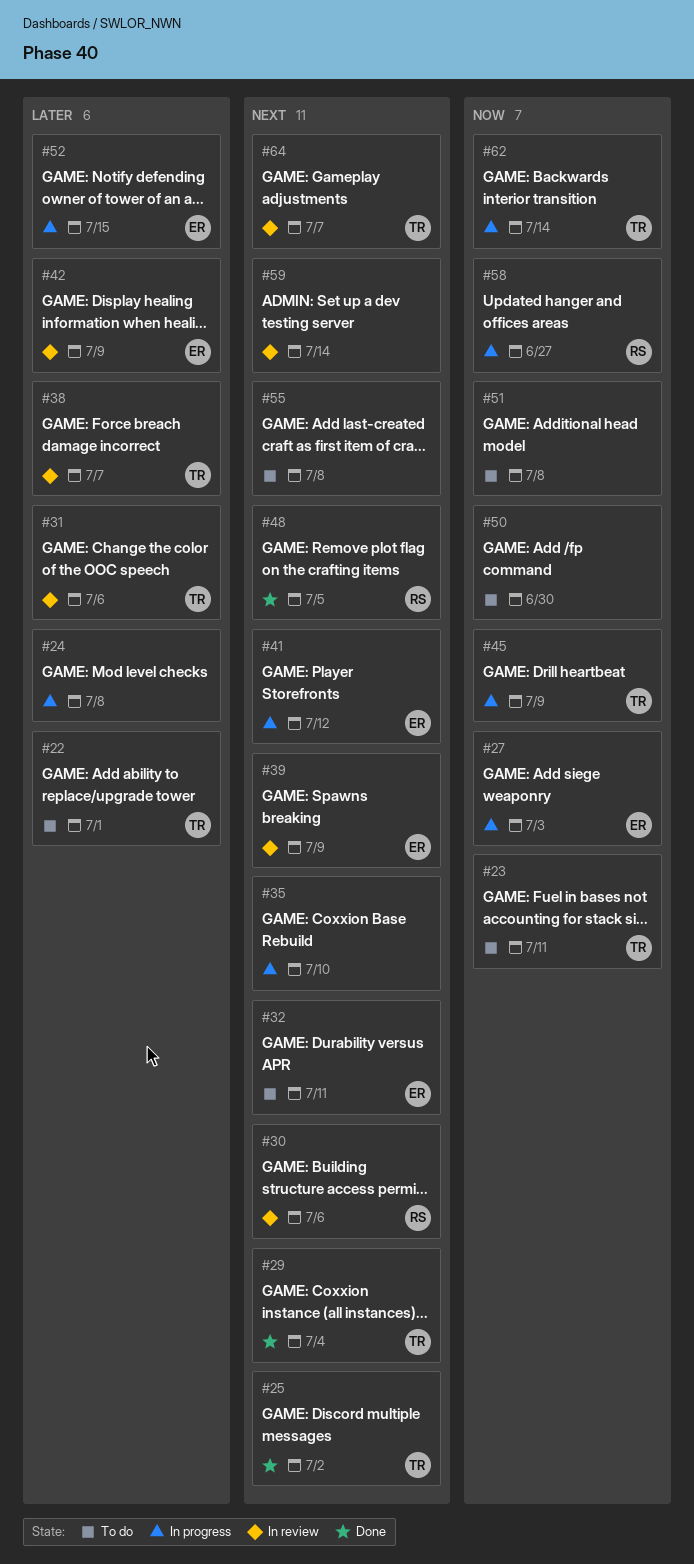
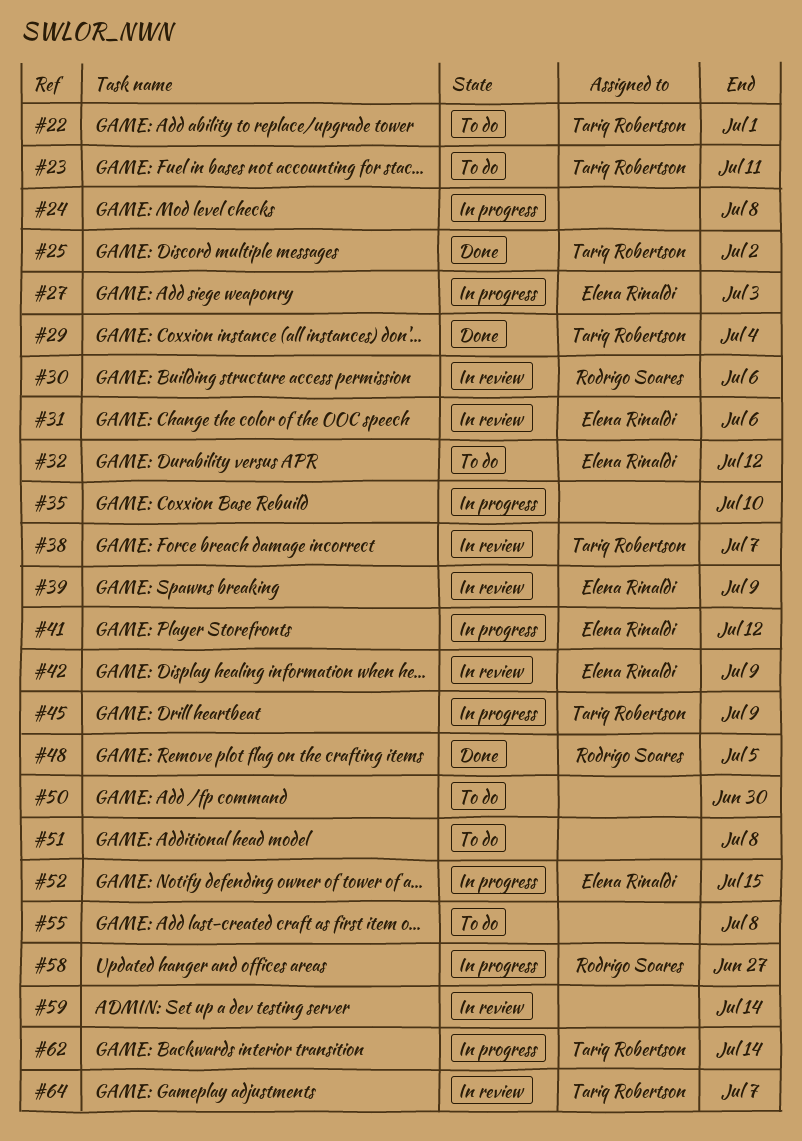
#31, owner: Tariq Robertson -> Elena Rinaldi
#32, due: Jul 11 -> Jul 12

